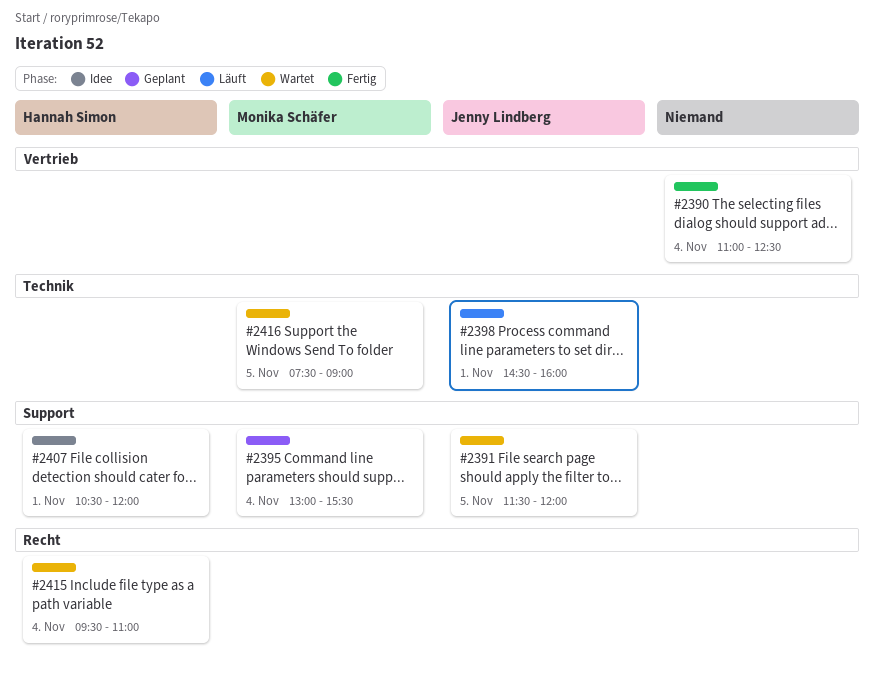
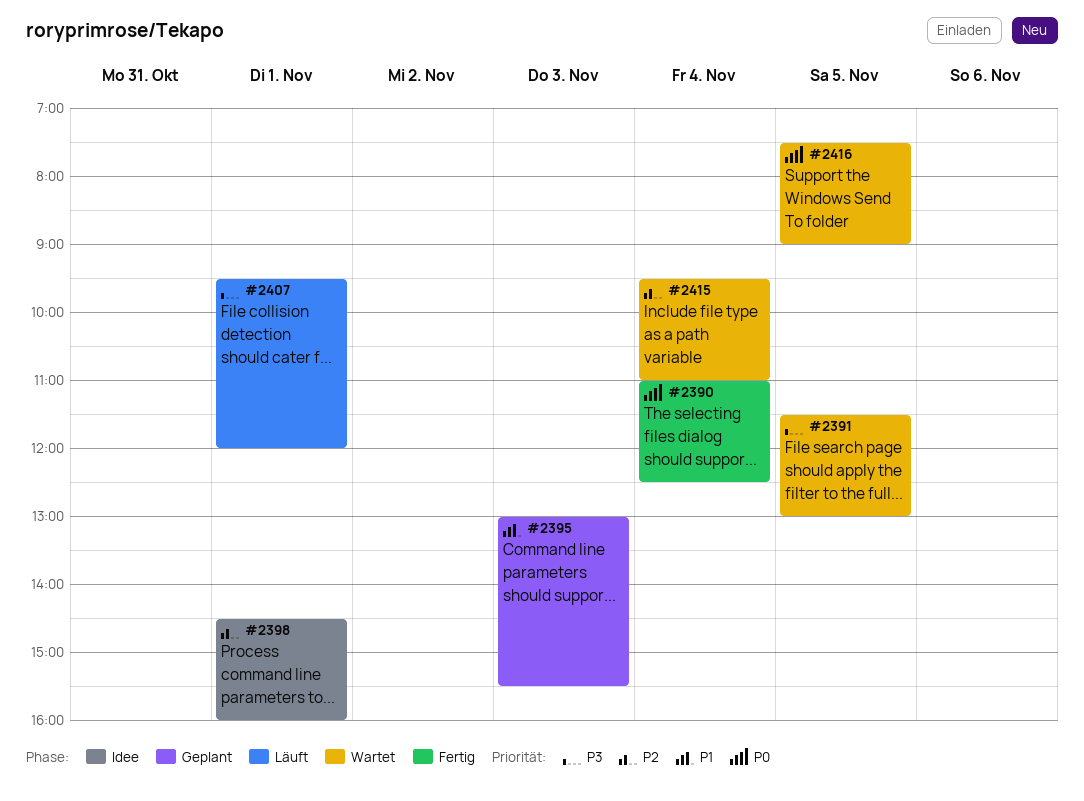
#2391, ends: 12:00 -> 13:00
#2395, day: Nov 4 -> Nov 3
#2398, status: Läuft -> Idee
#2407, status: Idee -> Läuft
#2407, begins: 10:30 -> 09:30

